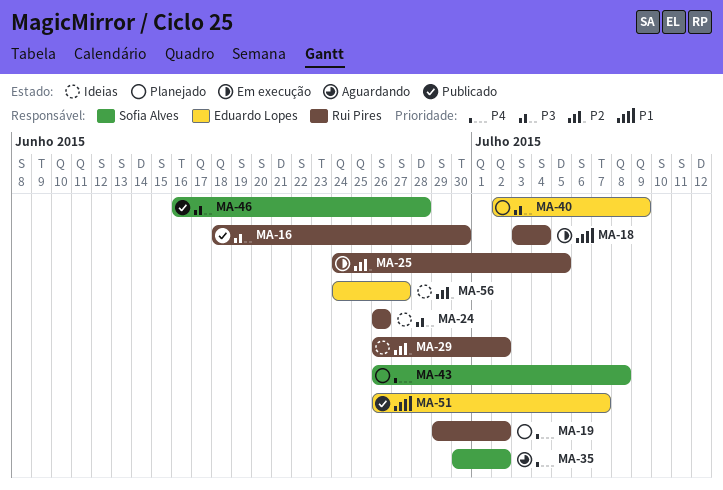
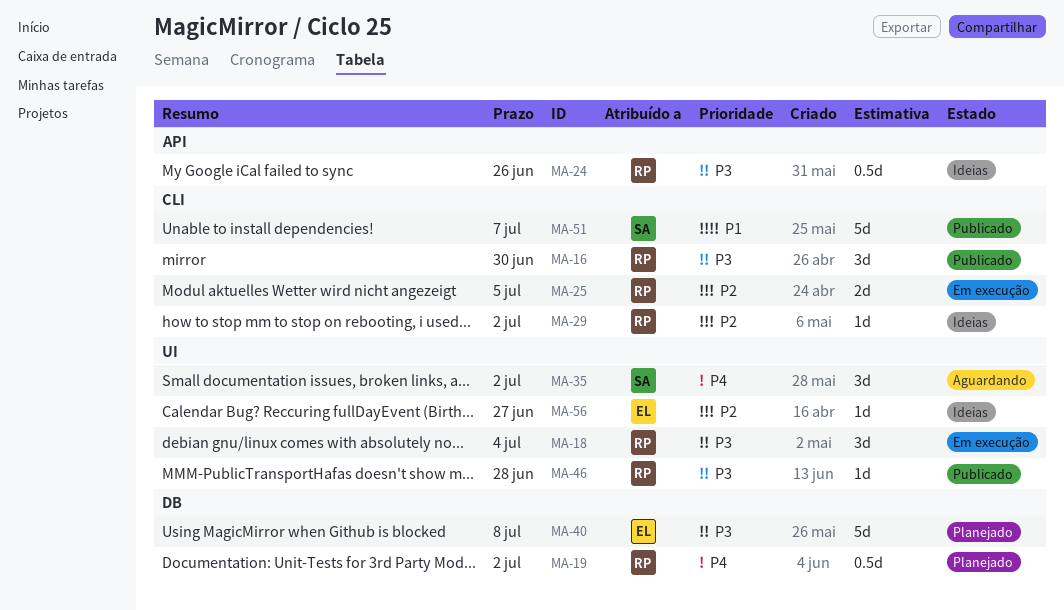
MA-18, priority: P1 -> P3
MA-40, due: Jul 9 -> Jul 8
MA-43: present -> none
MA-46, owner: Sofia Alves -> Rui Pires
MA-51, owner: Eduardo Lopes -> Sofia Alves

